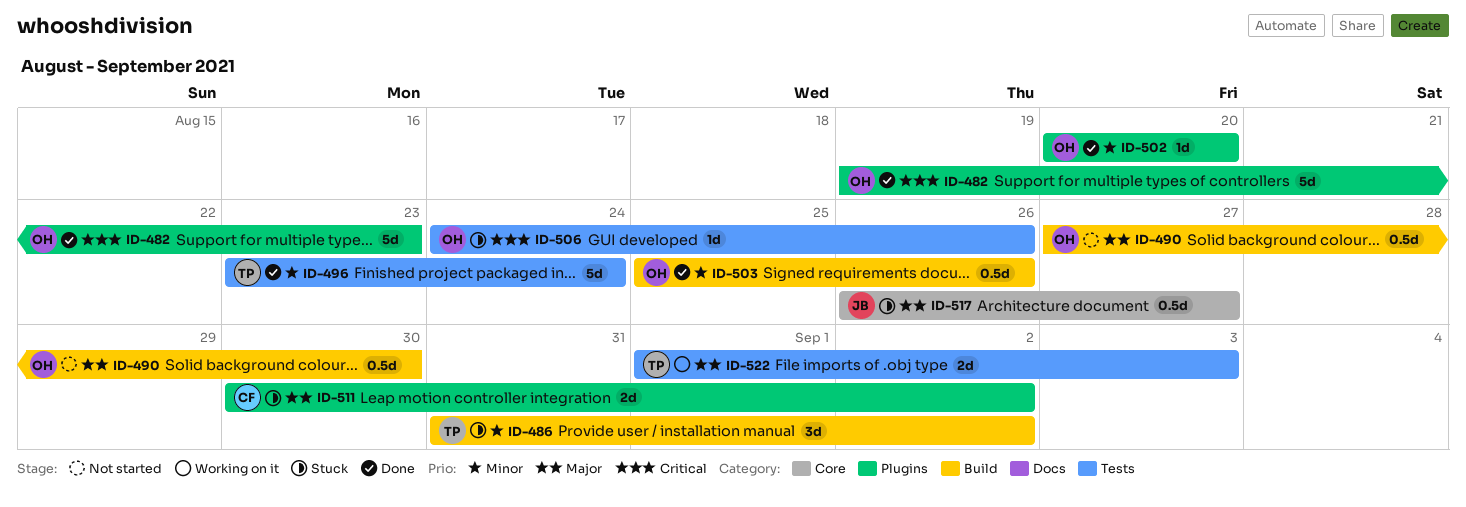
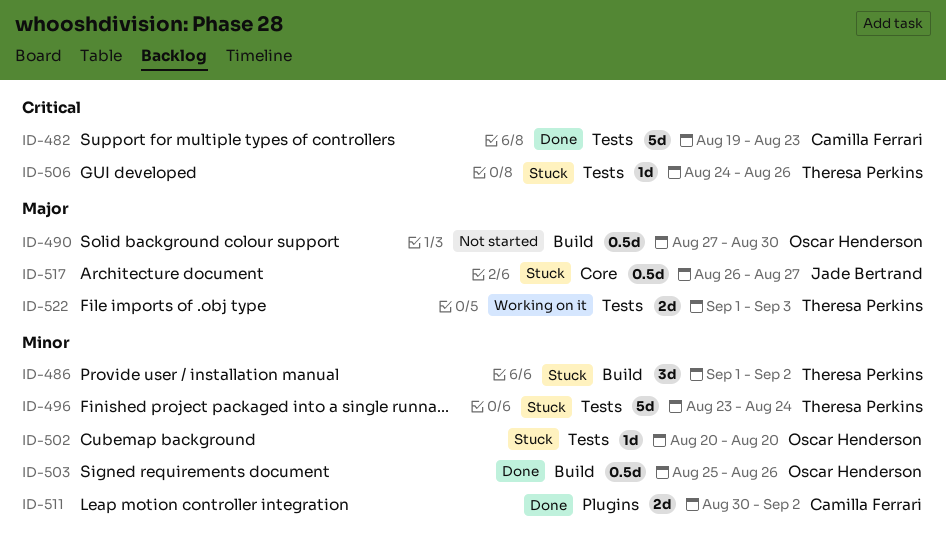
ID-482, owner: Oscar Henderson -> Camilla Ferrari
ID-482, label: Plugins -> Tests
ID-486, start: Aug 31 -> Sep 1
ID-496, status: Done -> Stuck
ID-502, status: Done -> Stuck
ID-502, label: Plugins -> Tests
ID-506, owner: Oscar Henderson -> Theresa Perkins
ID-511, status: Stuck -> Done
ID-511, priority: Major -> Minor

